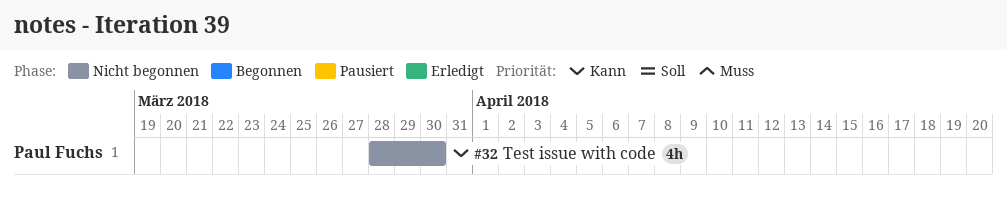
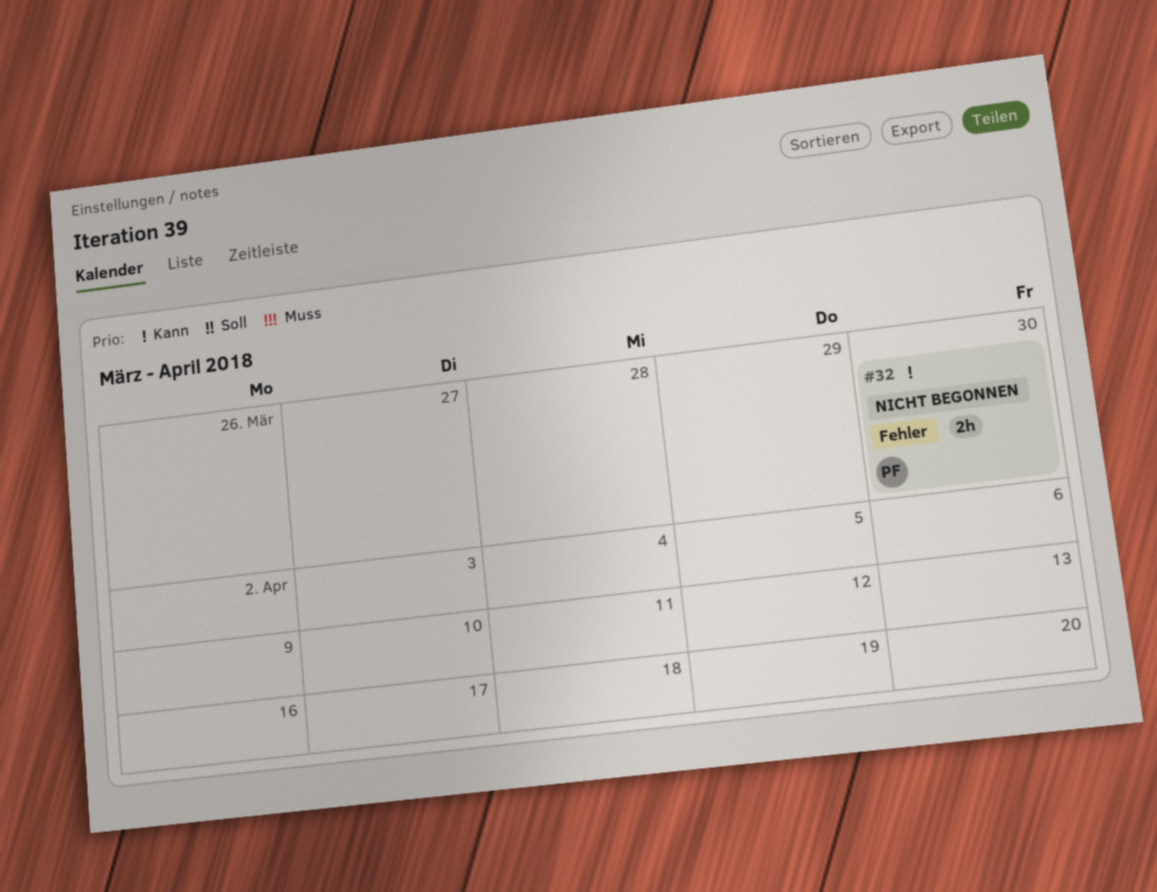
#32, estimate: 4h -> 2h

